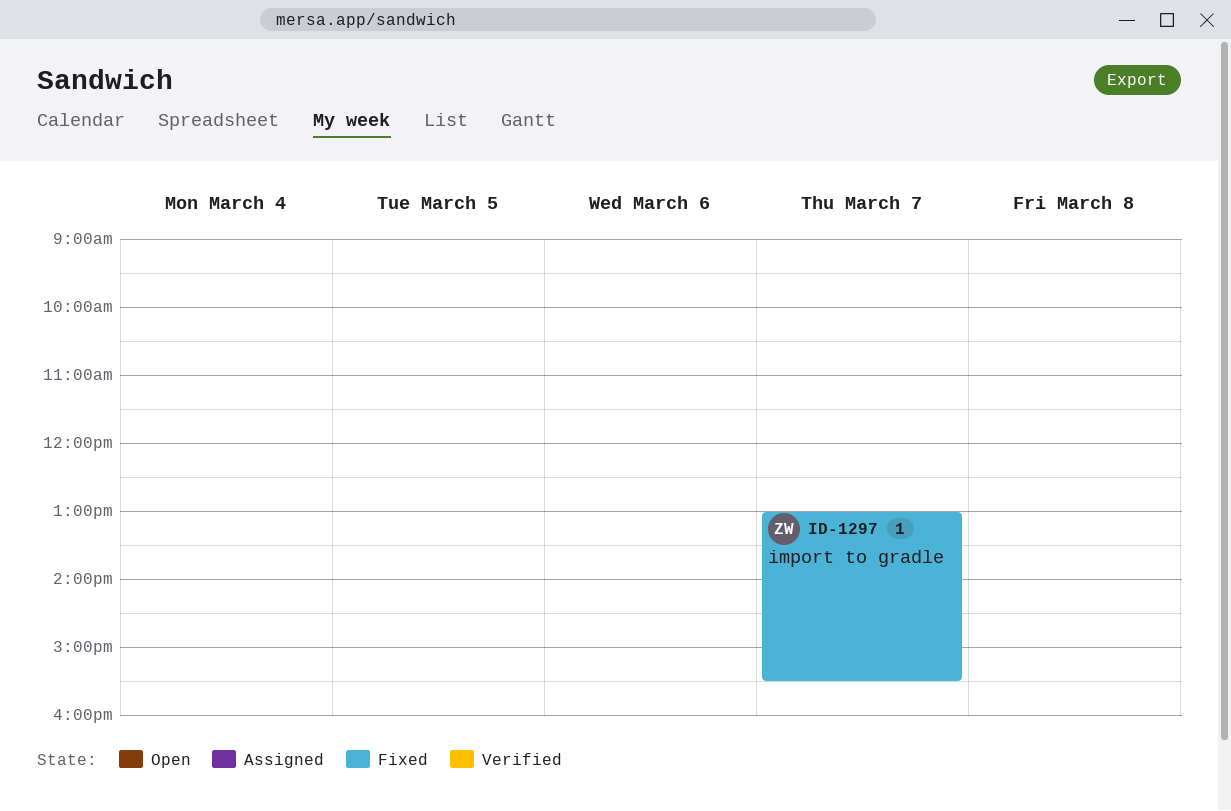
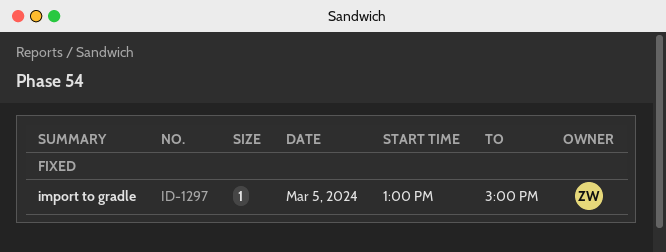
ID-1297, day: Mar 7 -> Mar 5
ID-1297, ends: 15:30 -> 15:00

